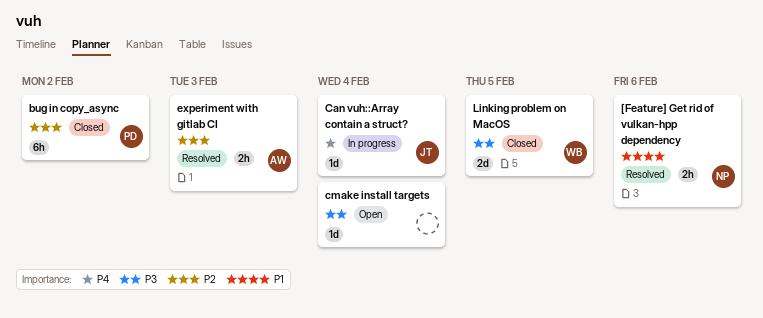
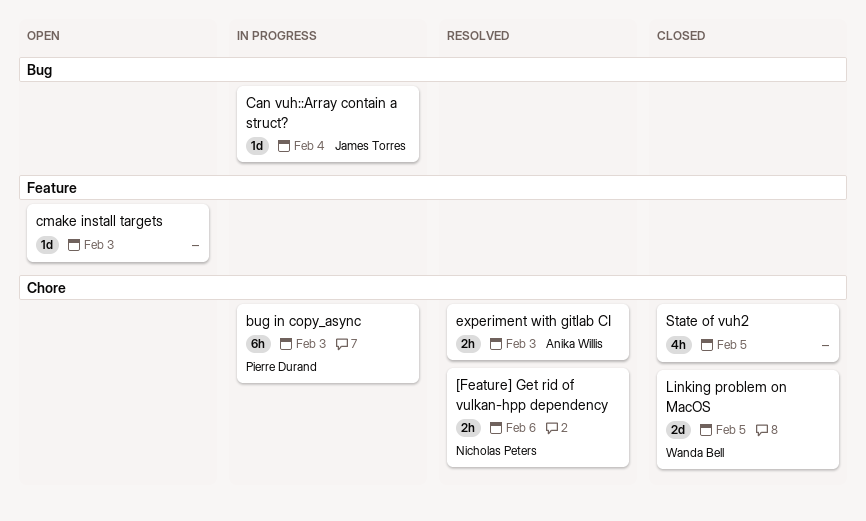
bug in copy_async, status: Closed -> In progress
bug in copy_async, due: Feb 2 -> Feb 3
cmake install targets, due: Feb 4 -> Feb 3
State of vuh2: none -> present

